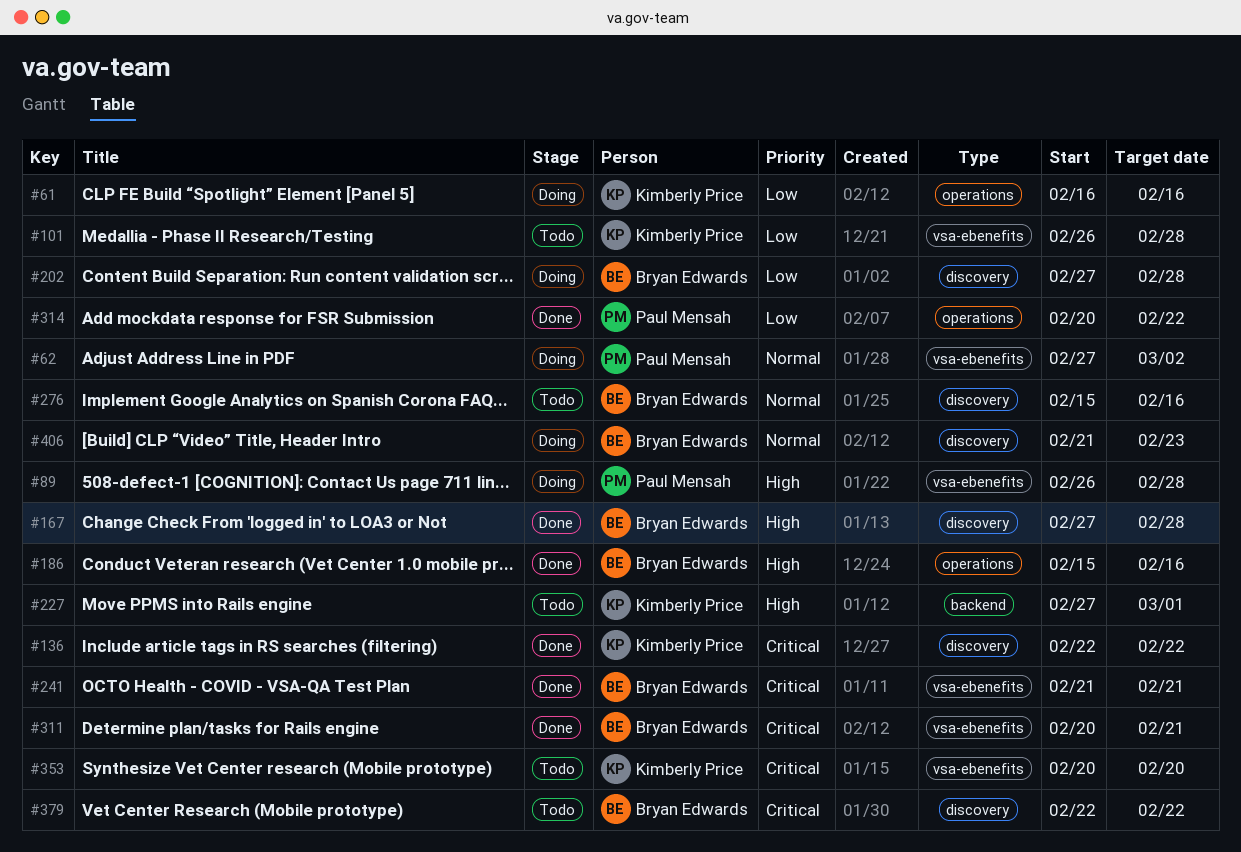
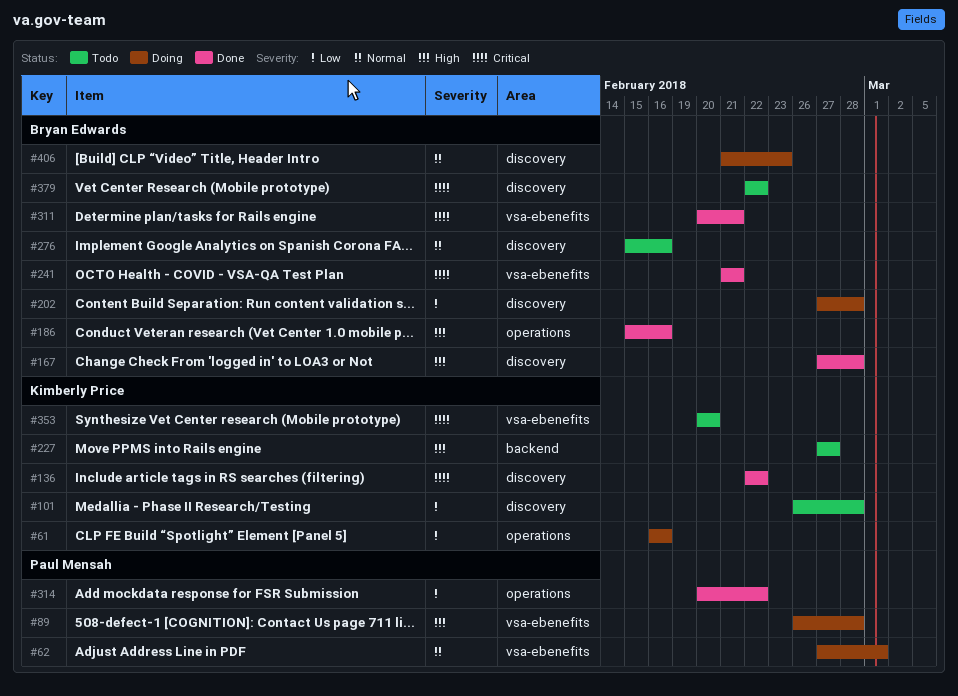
#62, due: Mar 2 -> Mar 1
#101, label: vsa-ebenefits -> discovery
#227, due: Mar 1 -> Feb 27

